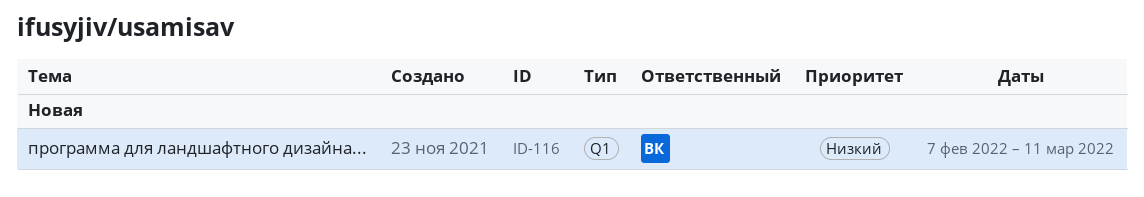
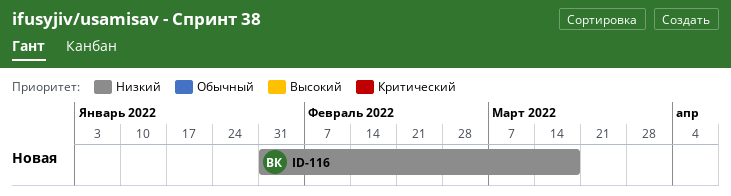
ID-116, start: Feb 7 -> Jan 31
ID-116, due: Mar 11 -> Mar 18

